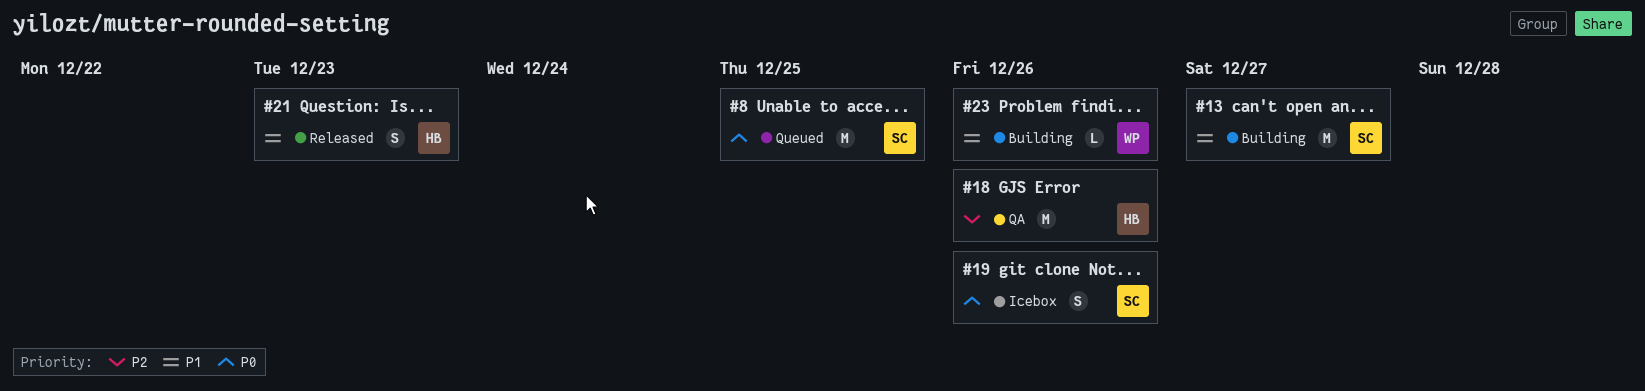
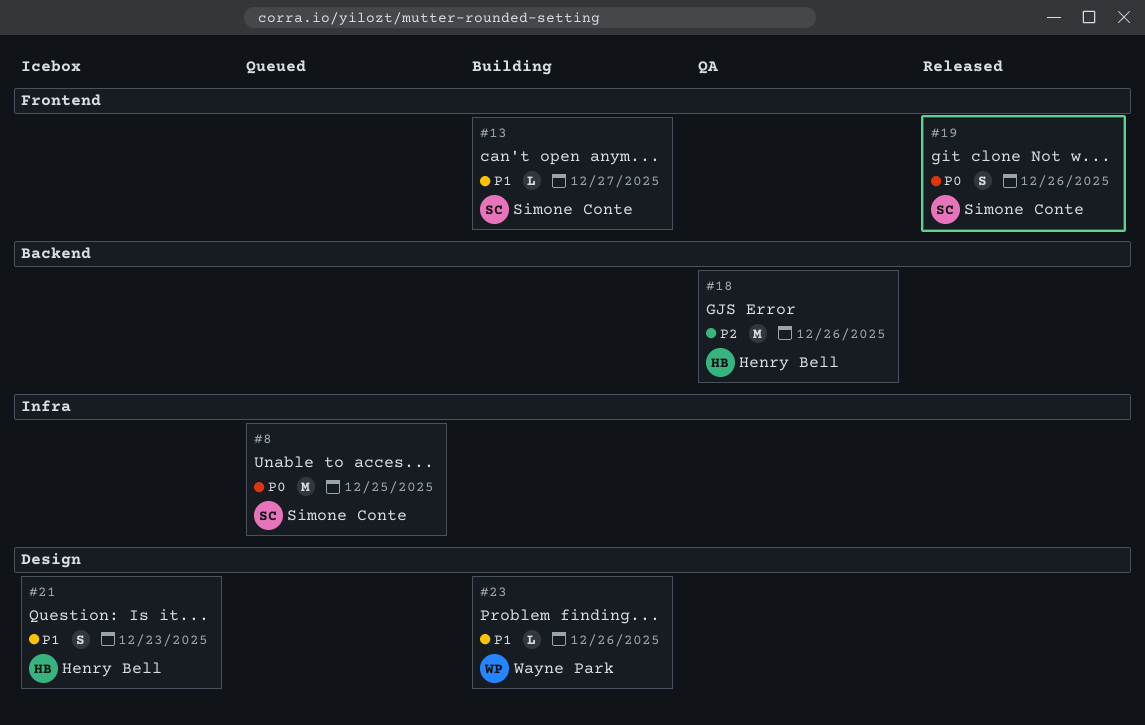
#13, estimate: M -> L
#19, status: Icebox -> Released
#21, status: Released -> Icebox

